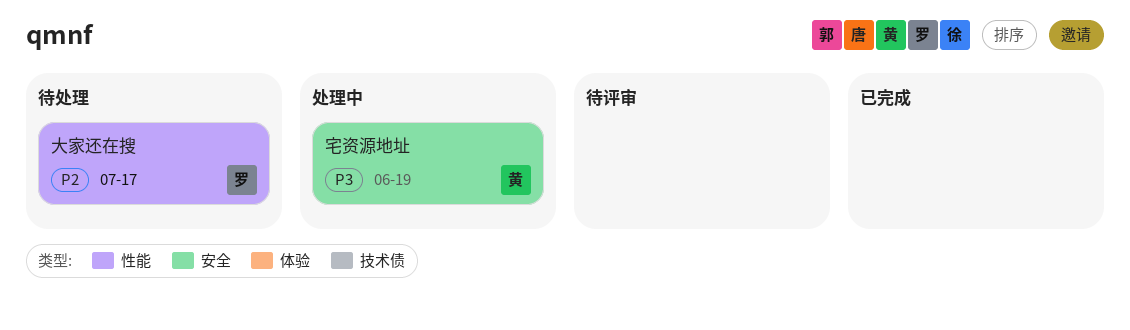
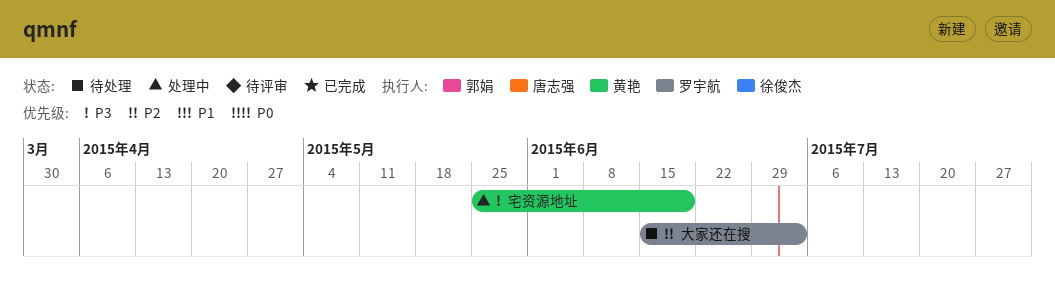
大家还在搜, due: Jul 17 -> Jul 3

